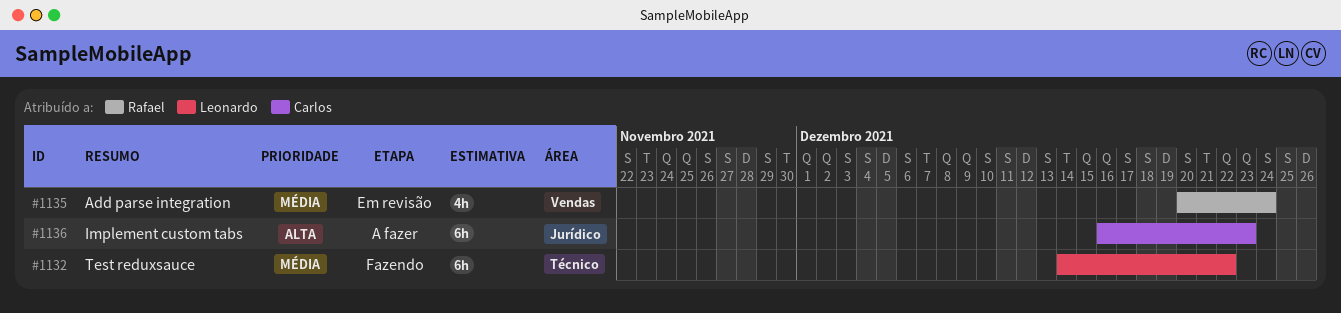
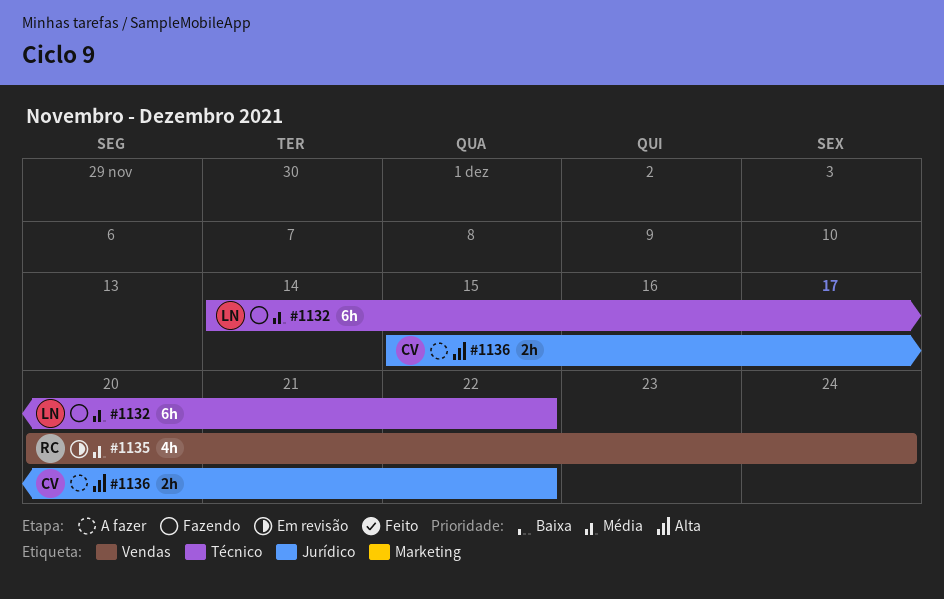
#1136, estimate: 6h -> 2h
#1136, start: Dec 16 -> Dec 15
#1136, due: Dec 23 -> Dec 22

